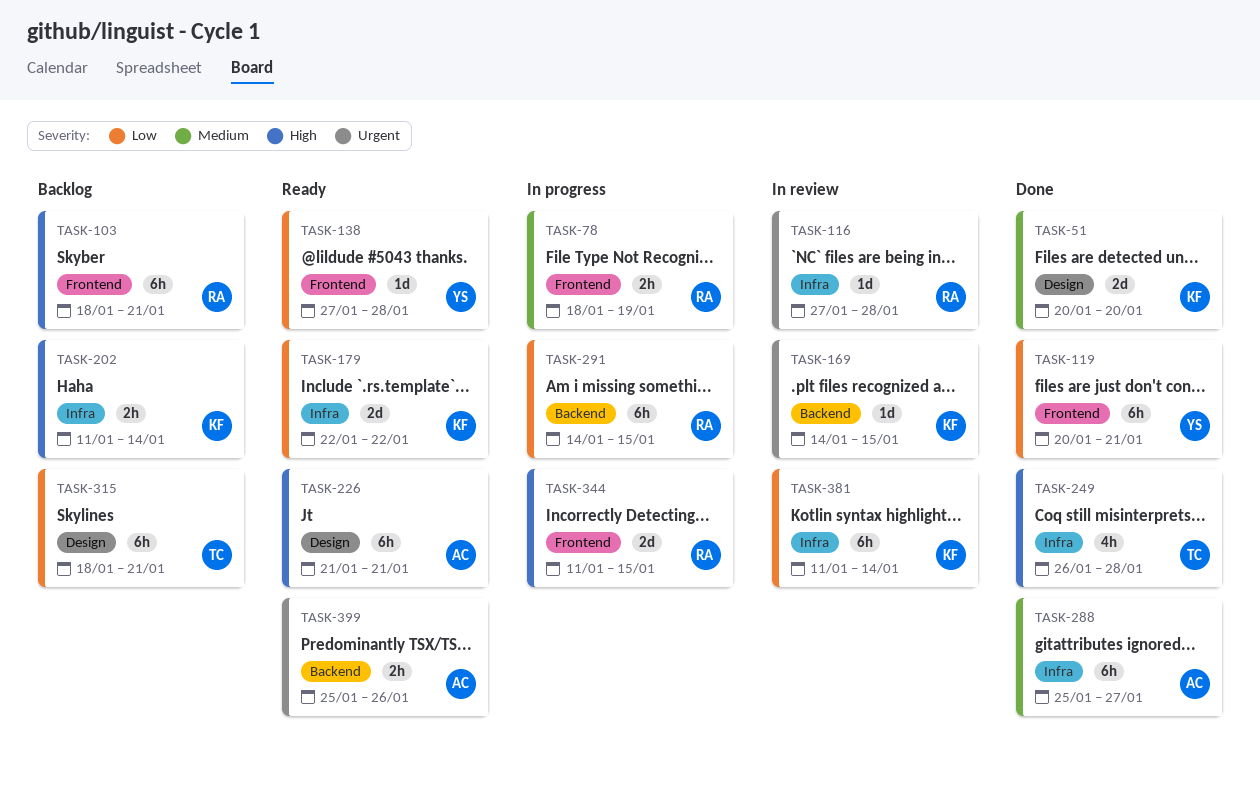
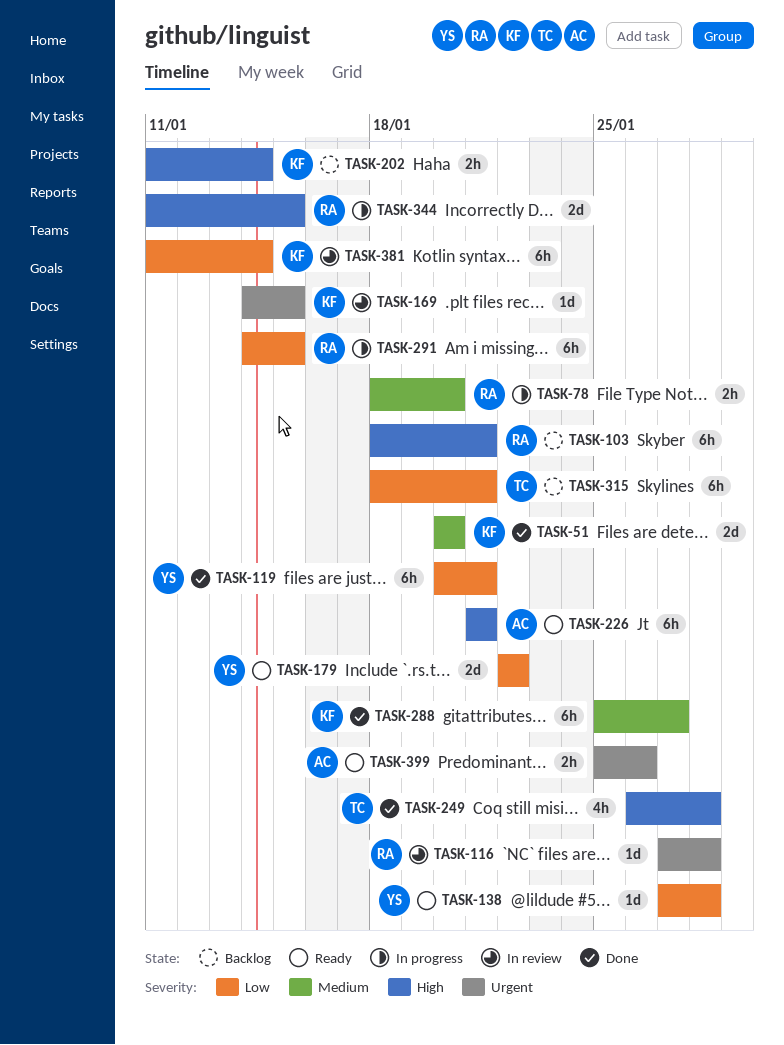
TASK-78, due: Jan 19 -> Jan 20
TASK-179, owner: KF -> YS
TASK-288, owner: AC -> KF

